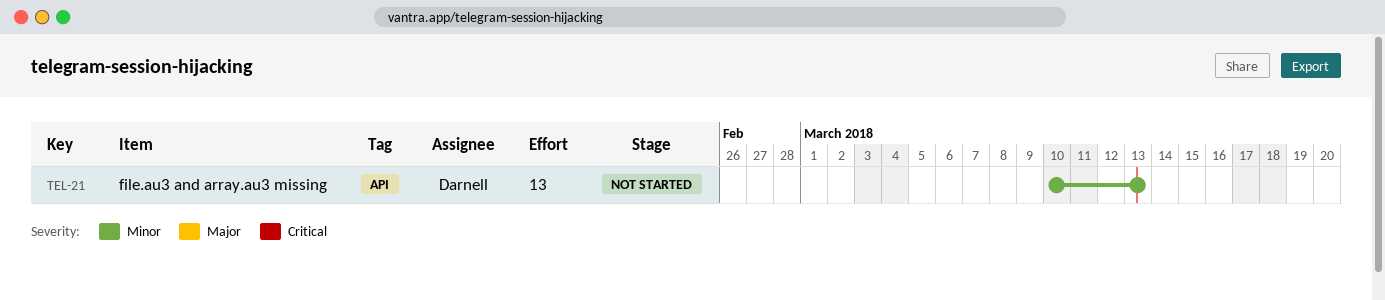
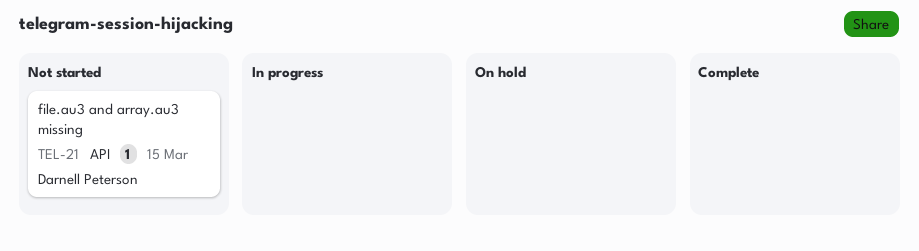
TEL-21, estimate: 13 -> 1
TEL-21, due: Mar 13 -> Mar 15

